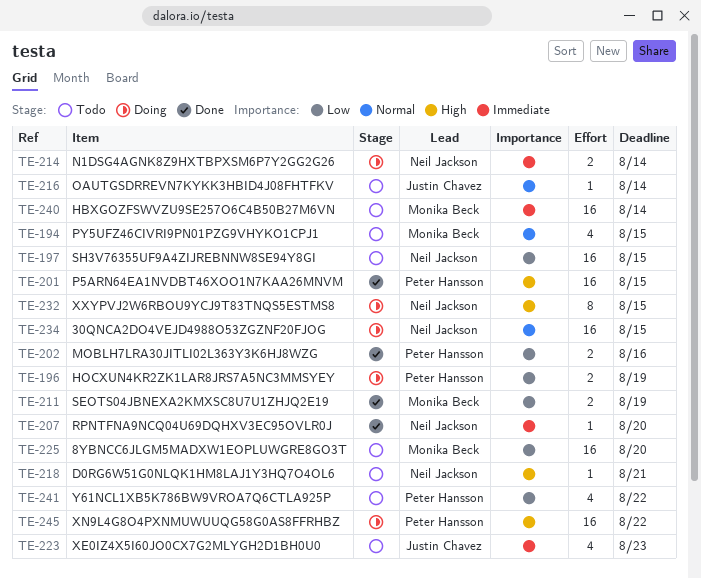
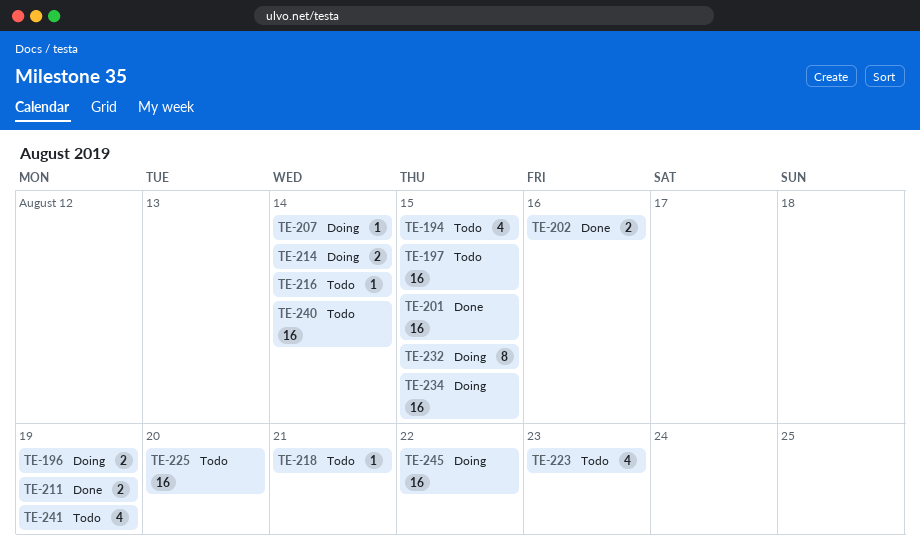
TE-207, status: Done -> Doing
TE-207, due: Aug 20 -> Aug 14
TE-241, due: Aug 22 -> Aug 19

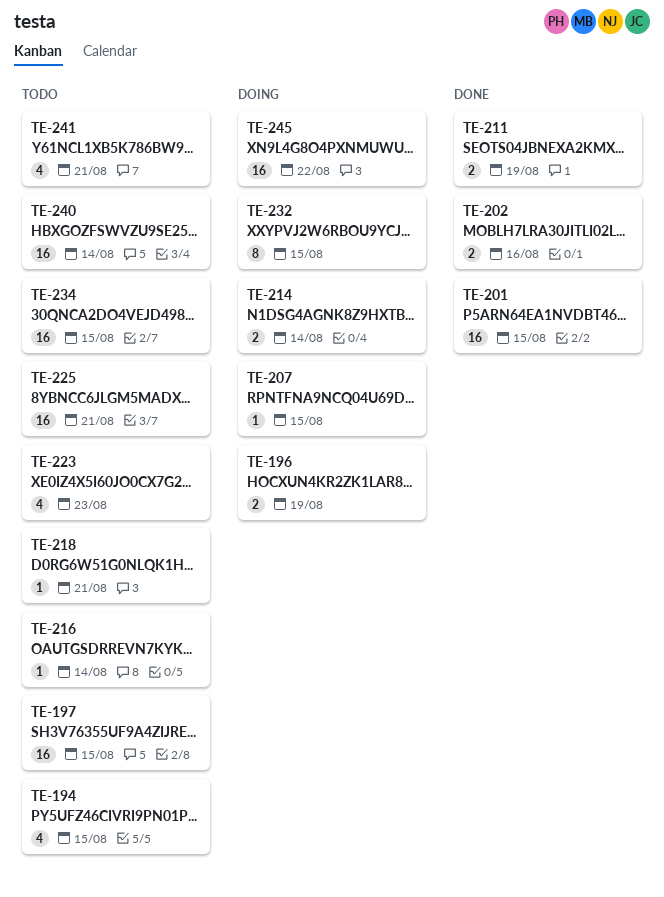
TE-207, due: Aug 14 -> Aug 15
TE-225, due: Aug 20 -> Aug 21
TE-234, status: Doing -> Todo
TE-241, due: Aug 19 -> Aug 21

